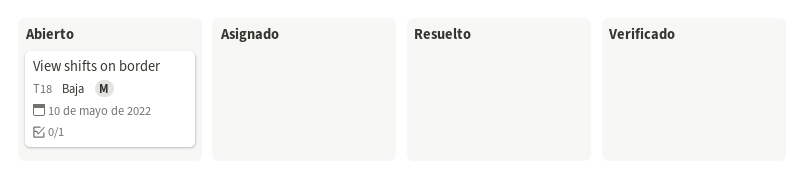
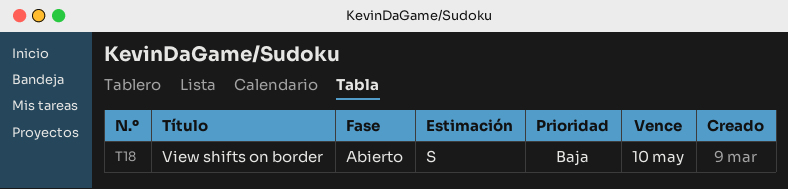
T18, estimate: M -> S

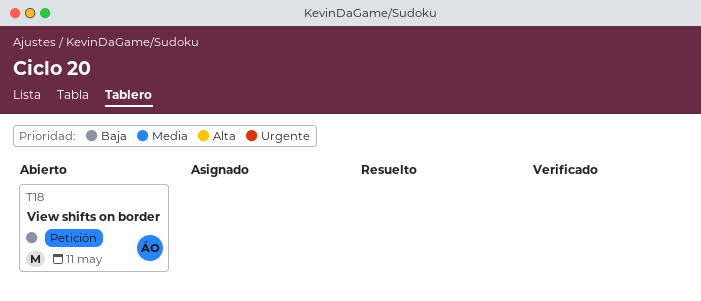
T18, estimate: S -> M
T18, due: May 10 -> May 11

